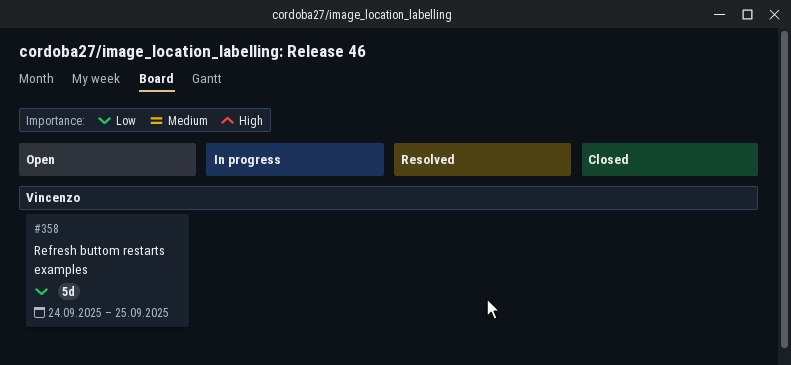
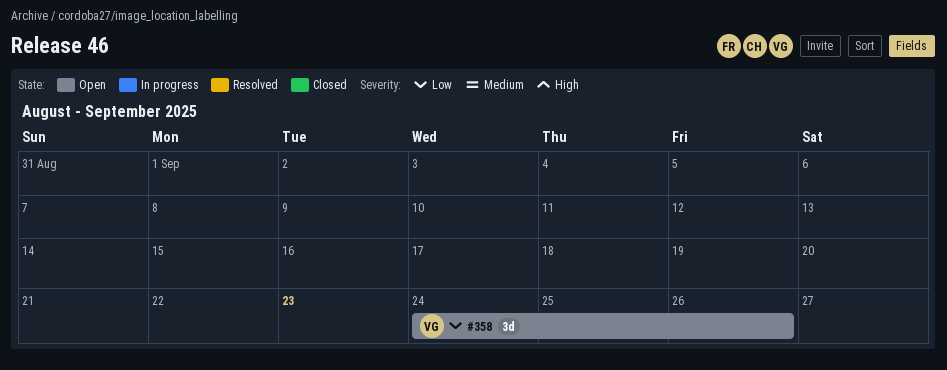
#358, estimate: 5d -> 3d
#358, due: Sep 25 -> Sep 26

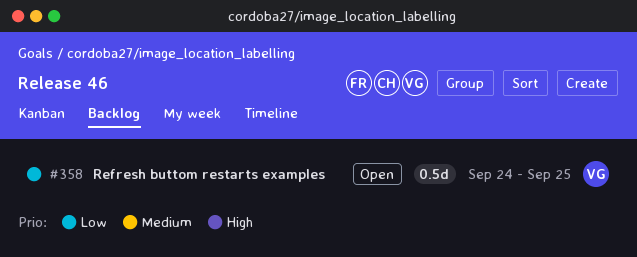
#358, estimate: 3d -> 0.5d
#358, due: Sep 26 -> Sep 25

